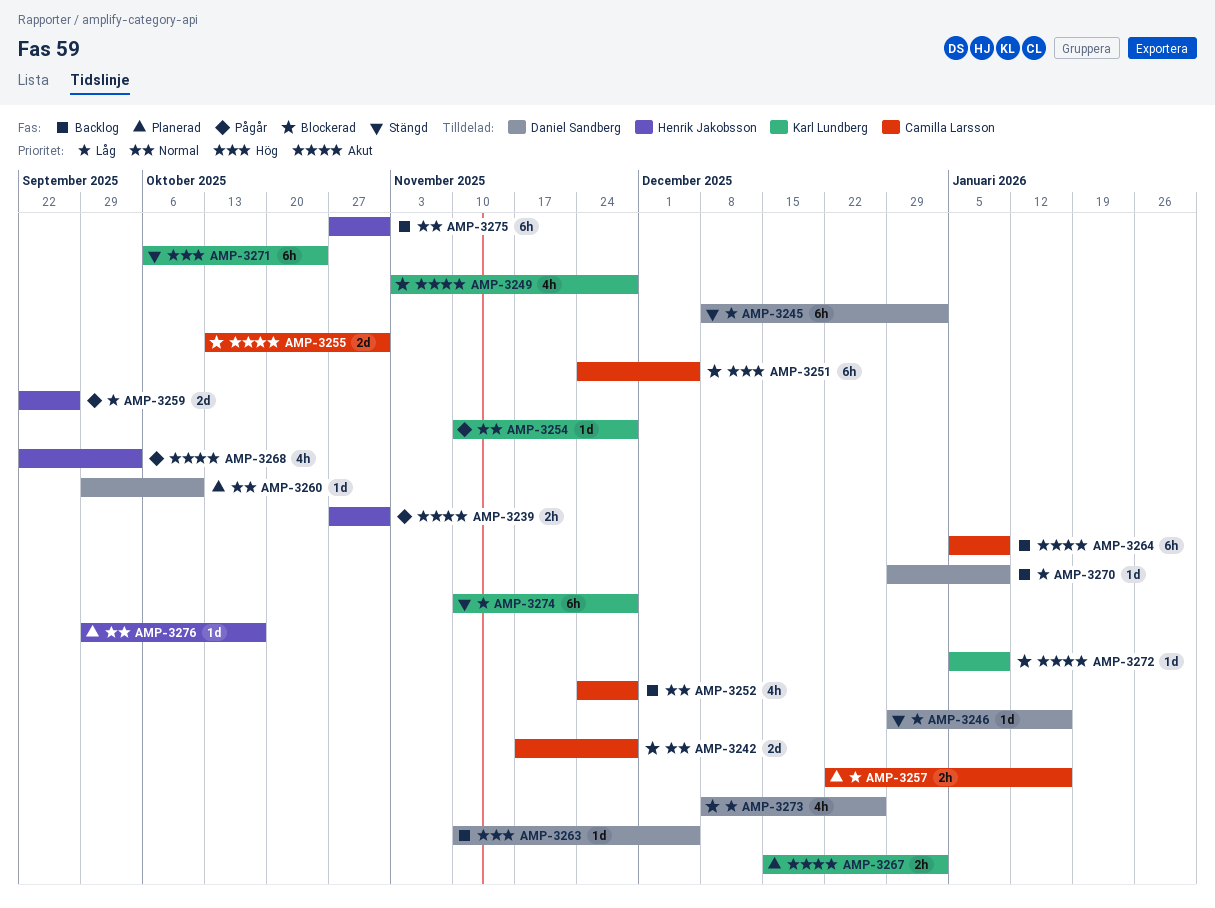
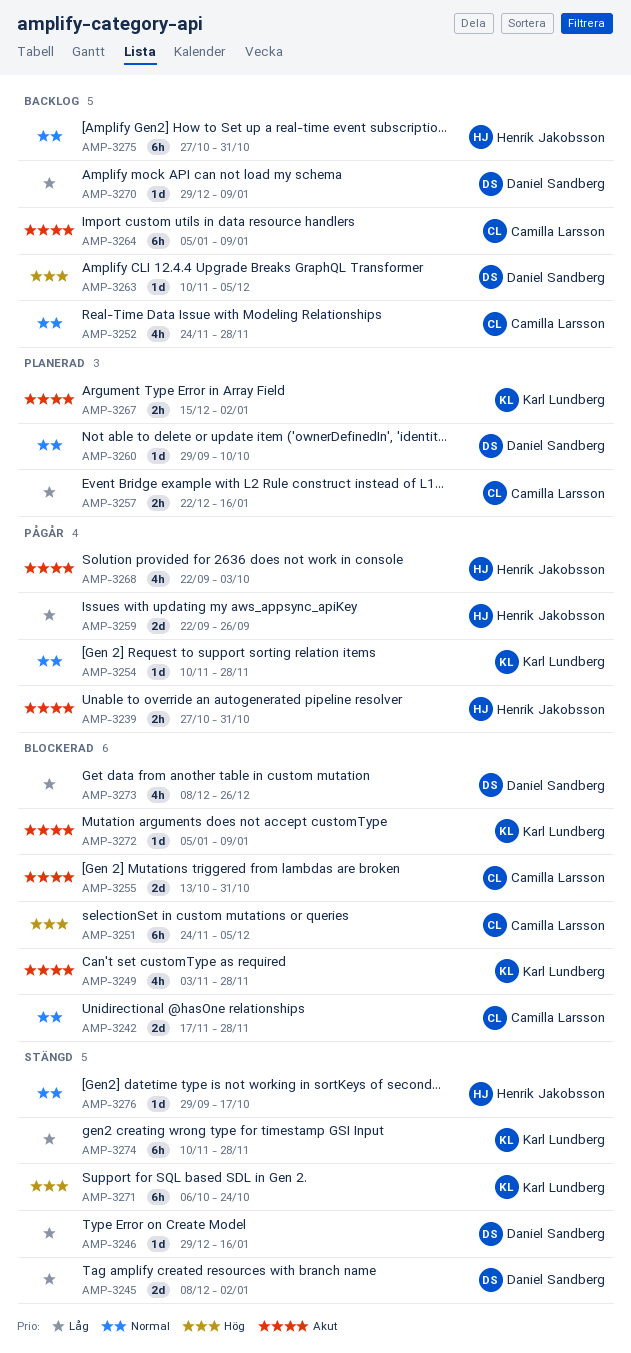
AMP-3245, estimate: 6h -> 2d
AMP-3276, status: Planerad -> Stängd

